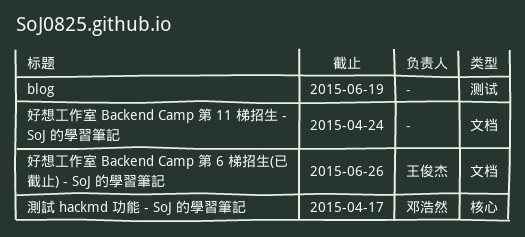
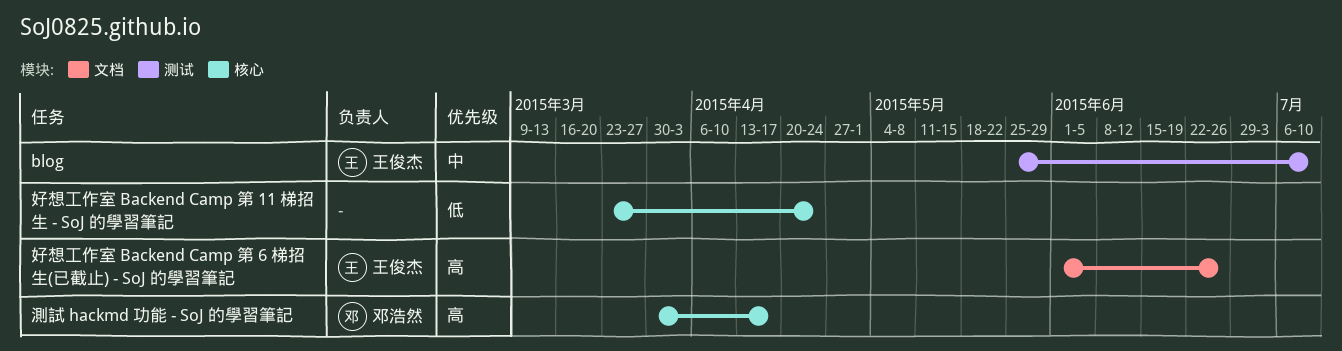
blog, owner: none -> 王俊杰
blog, due: Jun 19 -> Jul 10
好想工作室 Backend Camp 第 11 梯招生 - SoJ 的學習筆記, label: 文档 -> 核心

